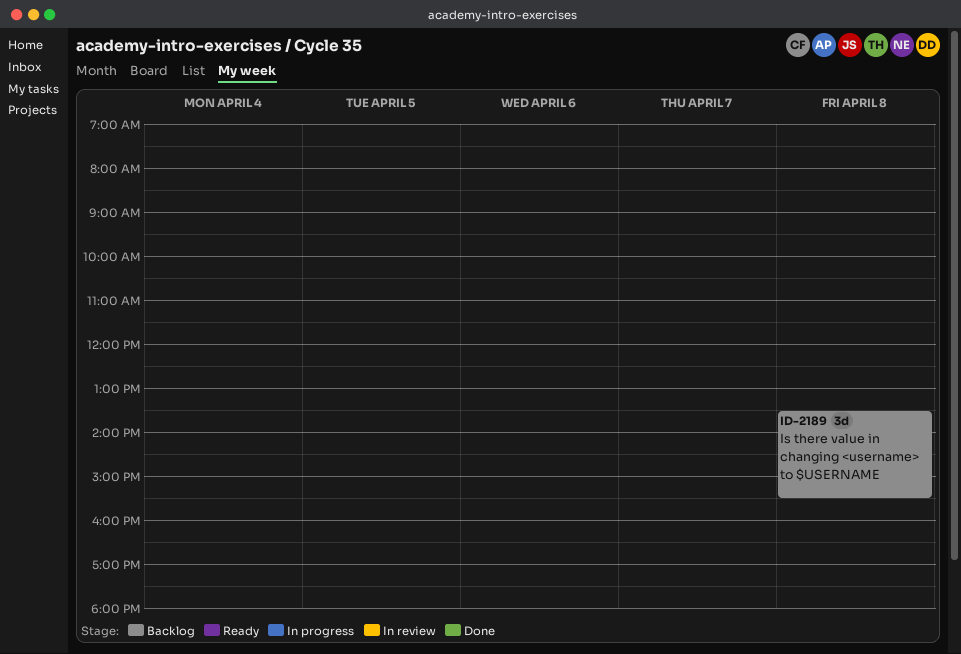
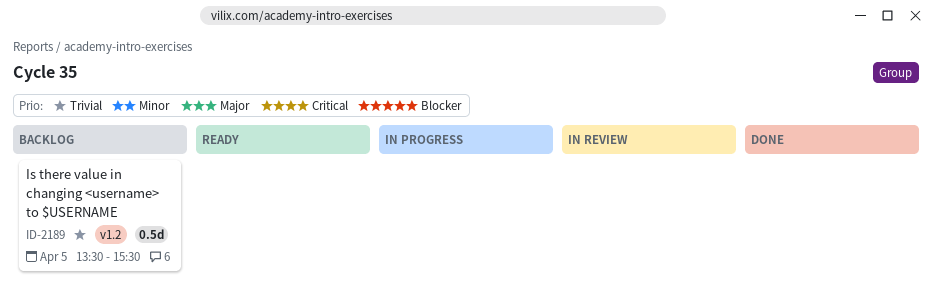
ID-2189, estimate: 3d -> 0.5d
ID-2189, day: Apr 8 -> Apr 5

